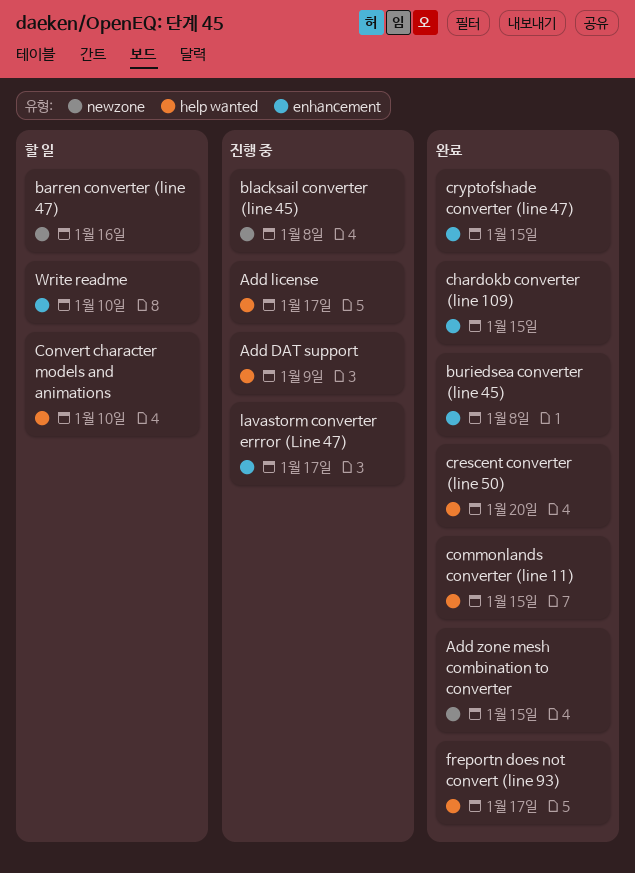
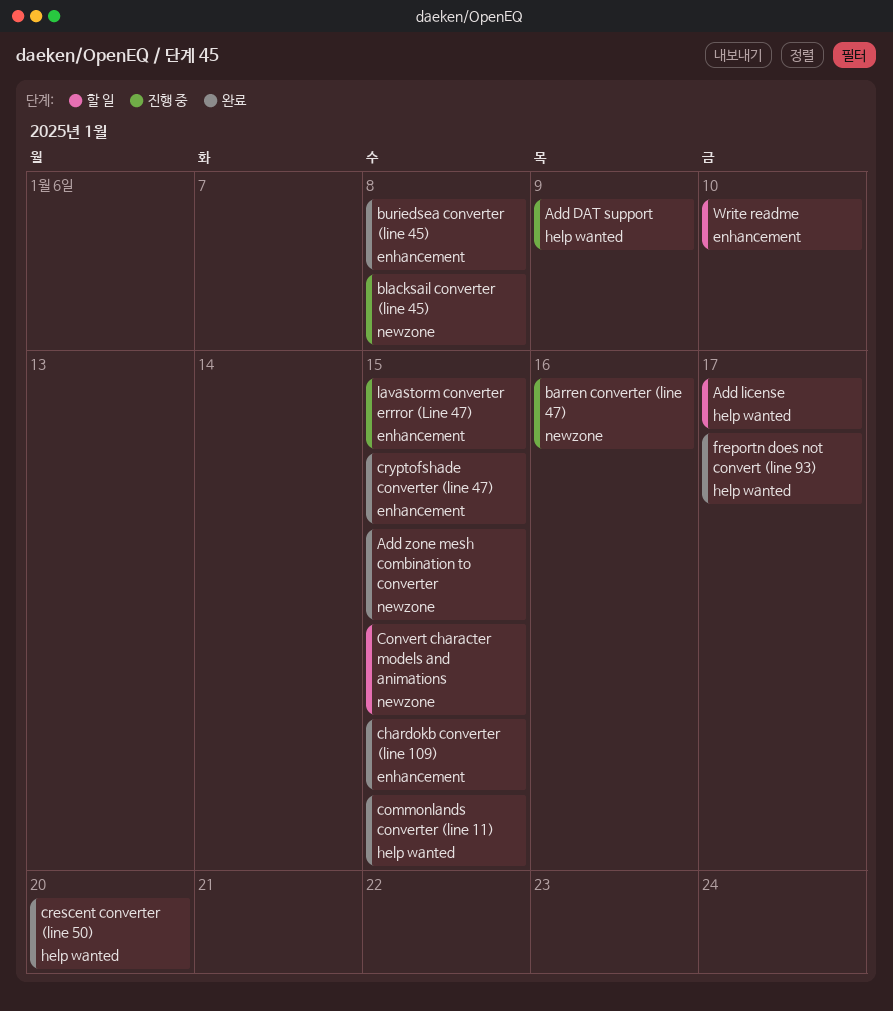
Add license, status: 진행 중 -> 할 일
barren converter (line 47), status: 할 일 -> 진행 중
Convert character models and animations, label: help wanted -> newzone
Convert character models and animations, due: Jan 10 -> Jan 15
lavastorm converter errror (Line 47), due: Jan 17 -> Jan 15

